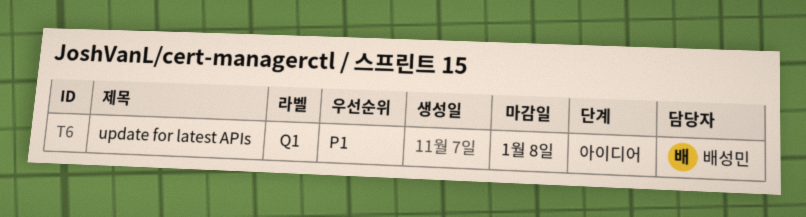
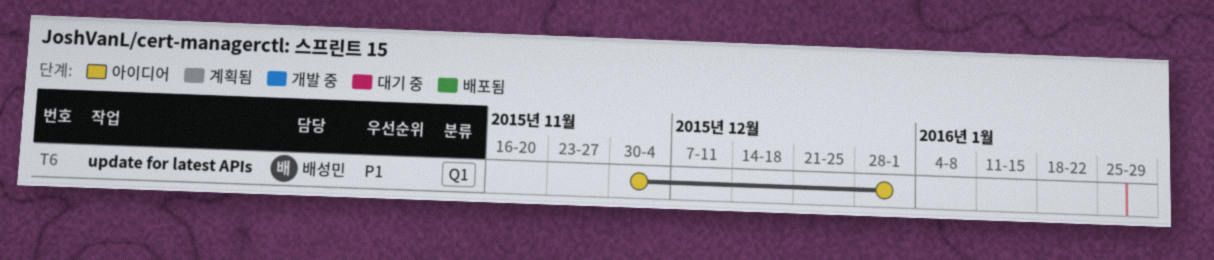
T6, due: Jan 8 -> Jan 1

